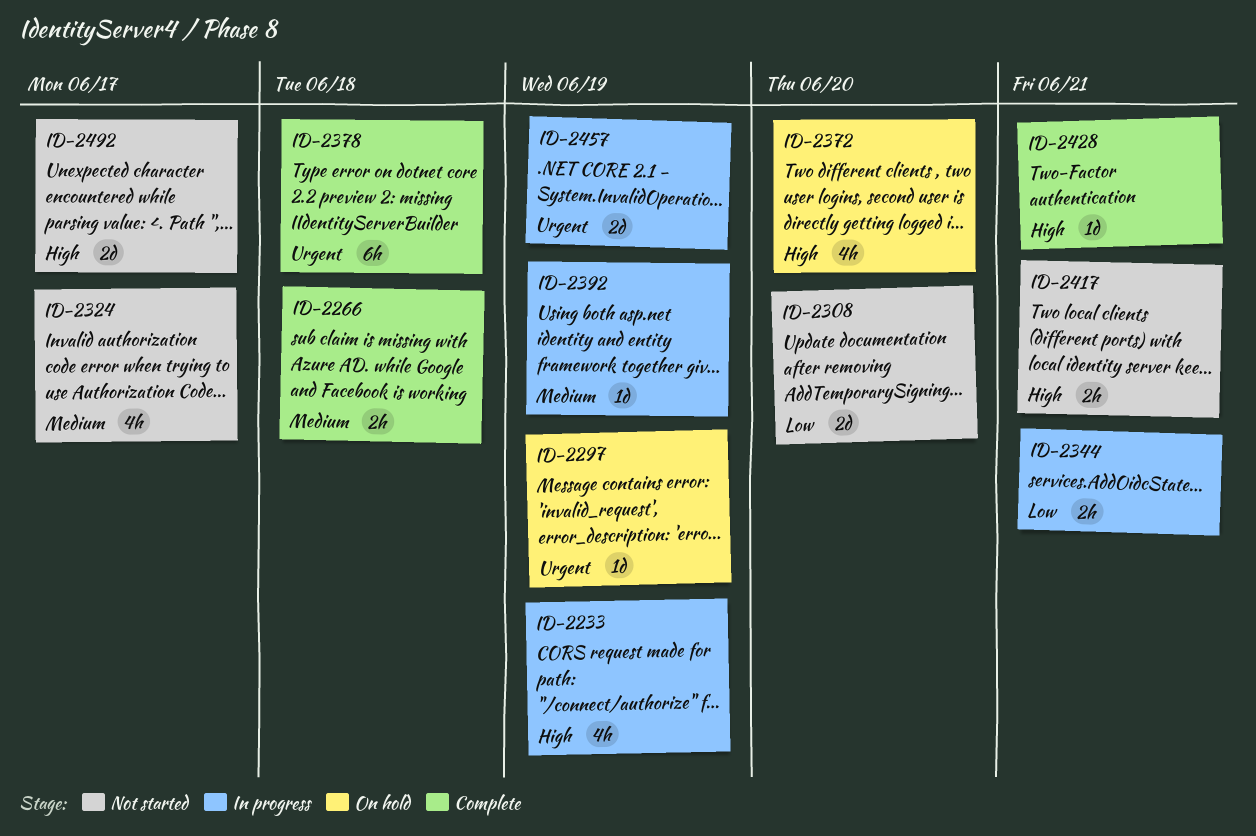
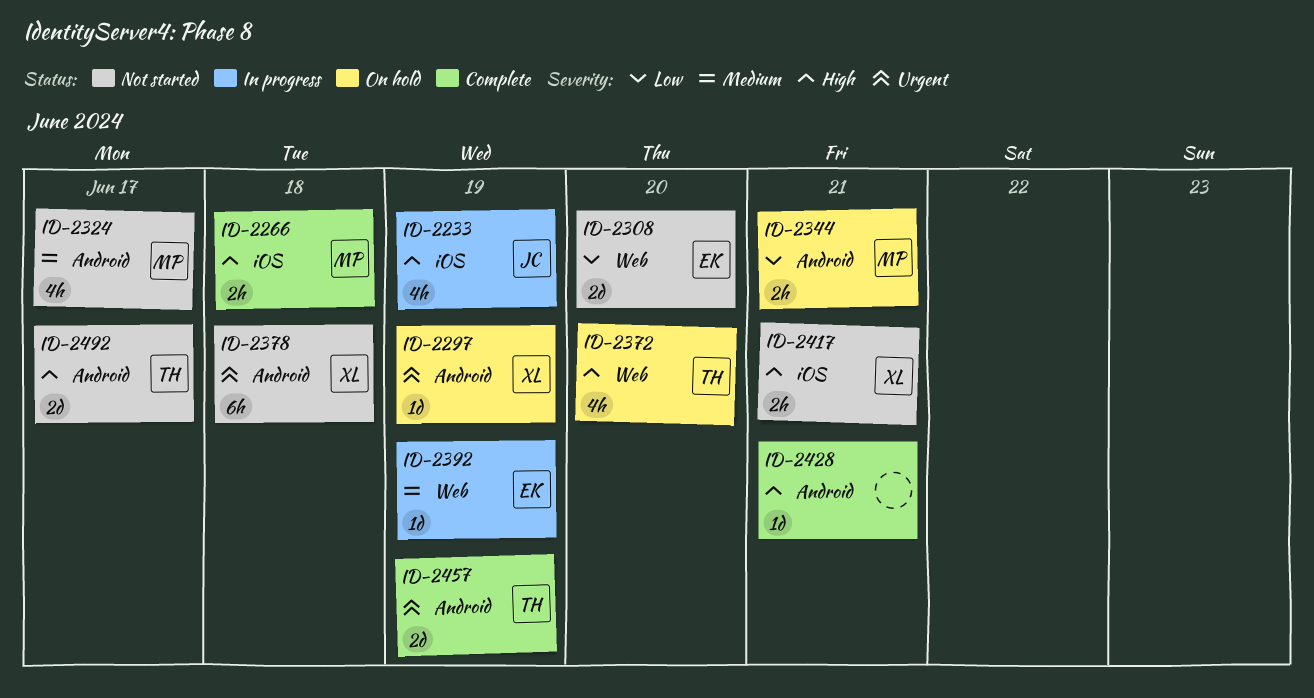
ID-2266, priority: Medium -> High
ID-2344, status: In progress -> On hold
ID-2378, status: Complete -> Not started
ID-2457, status: In progress -> Complete

